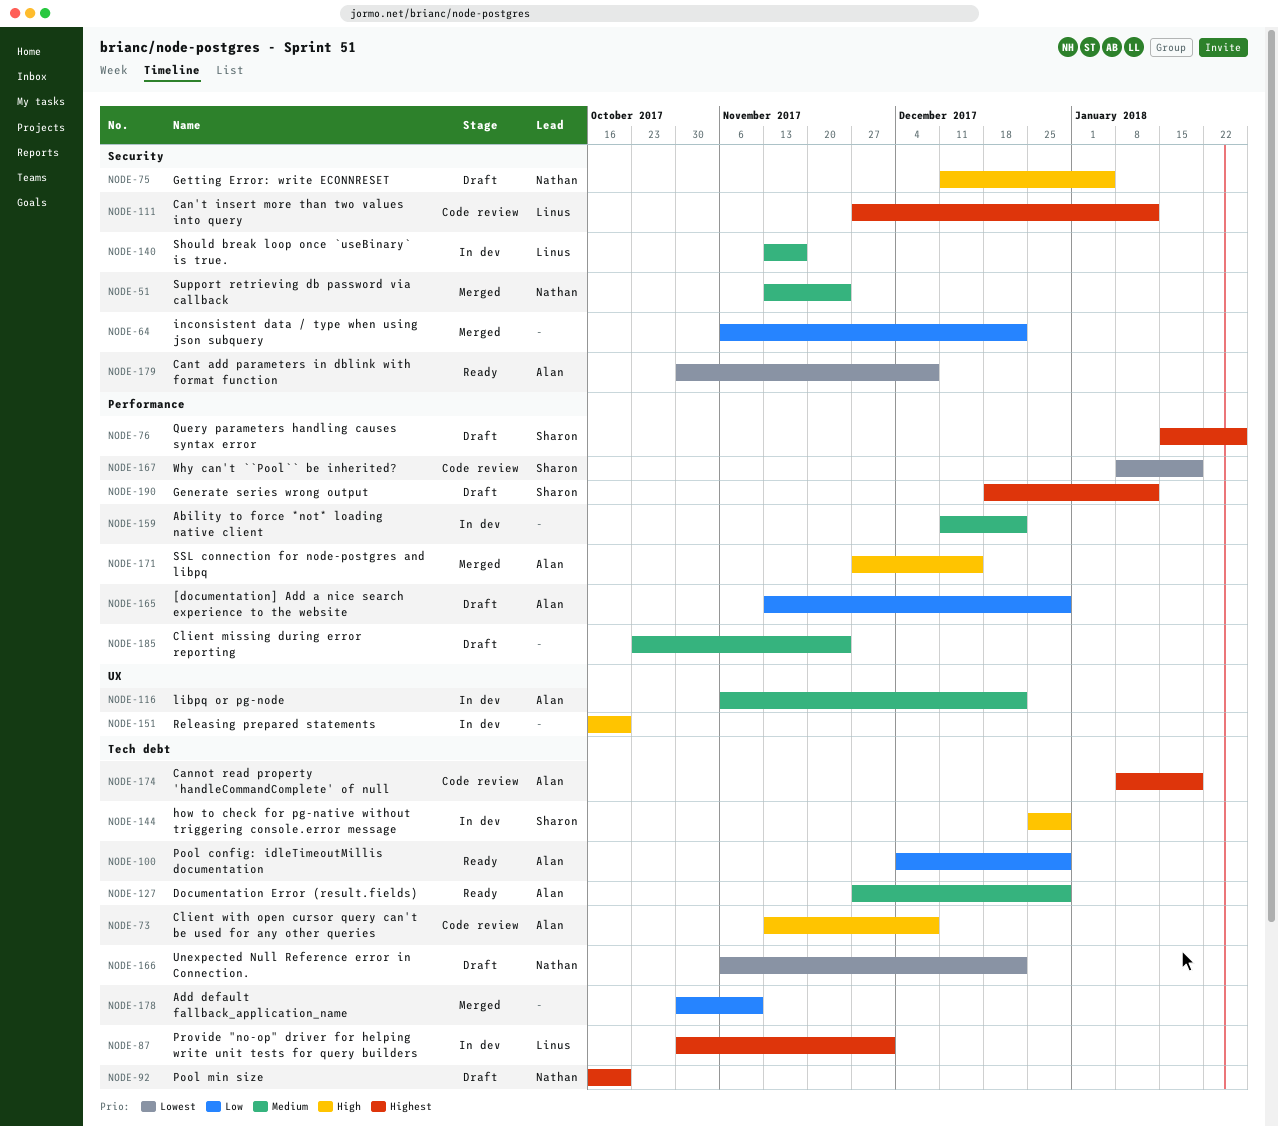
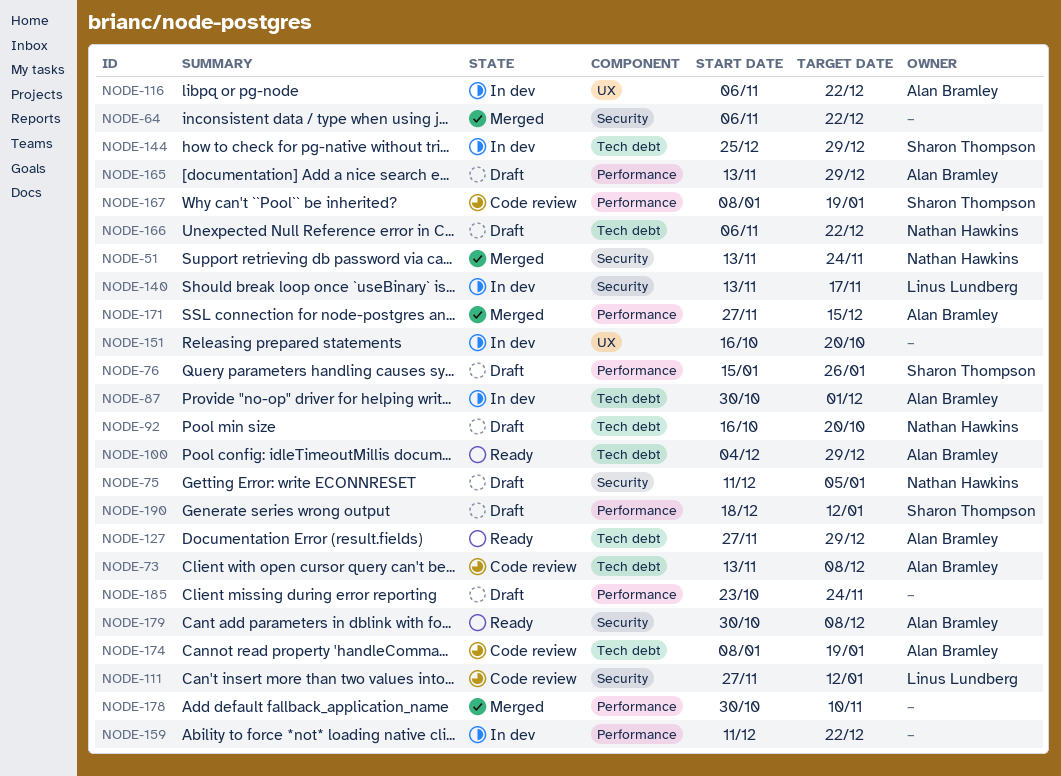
NODE-87, owner: Linus Lundberg -> Alan Bramley
NODE-178, label: Tech debt -> Performance

